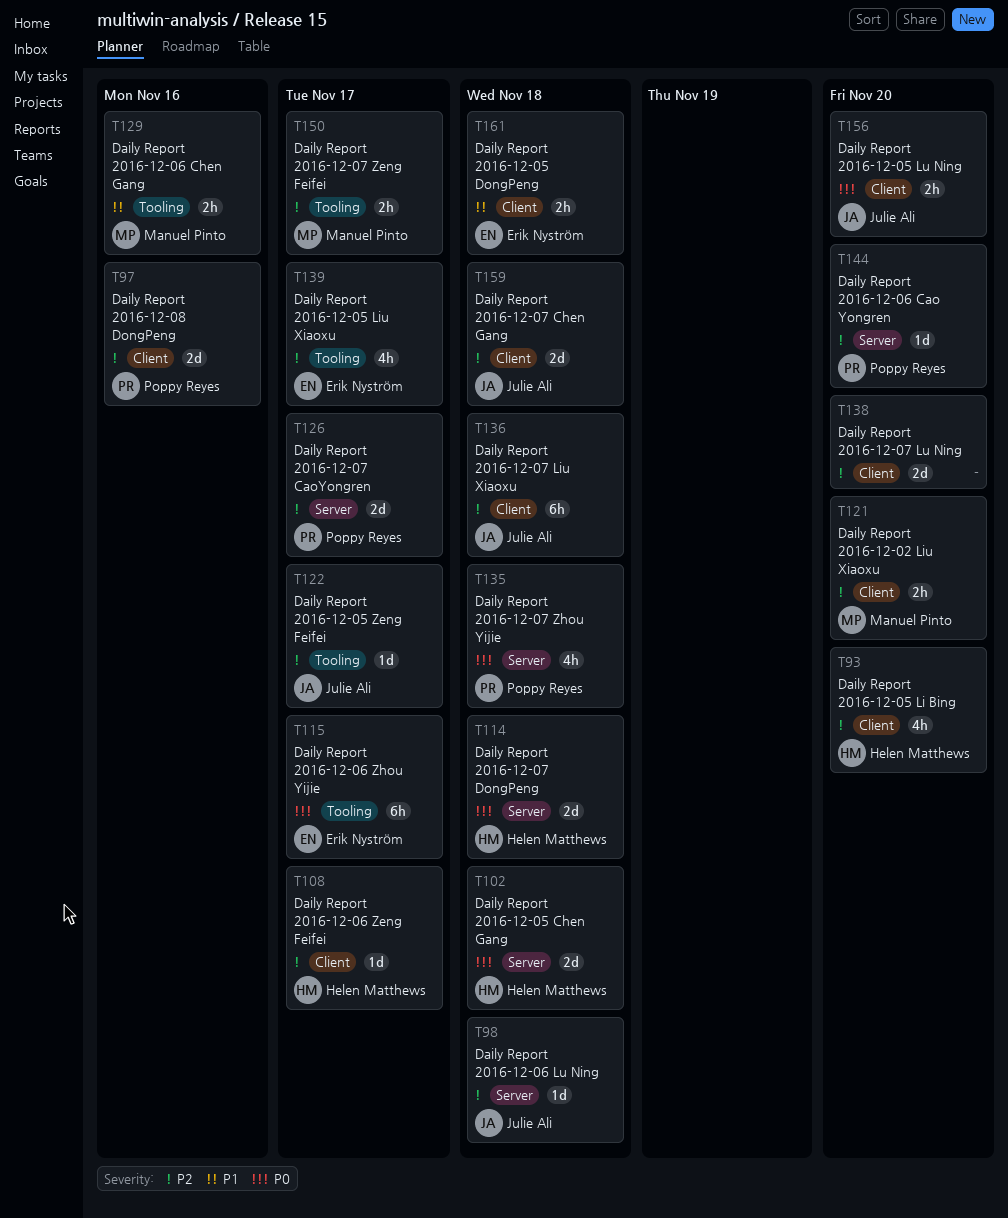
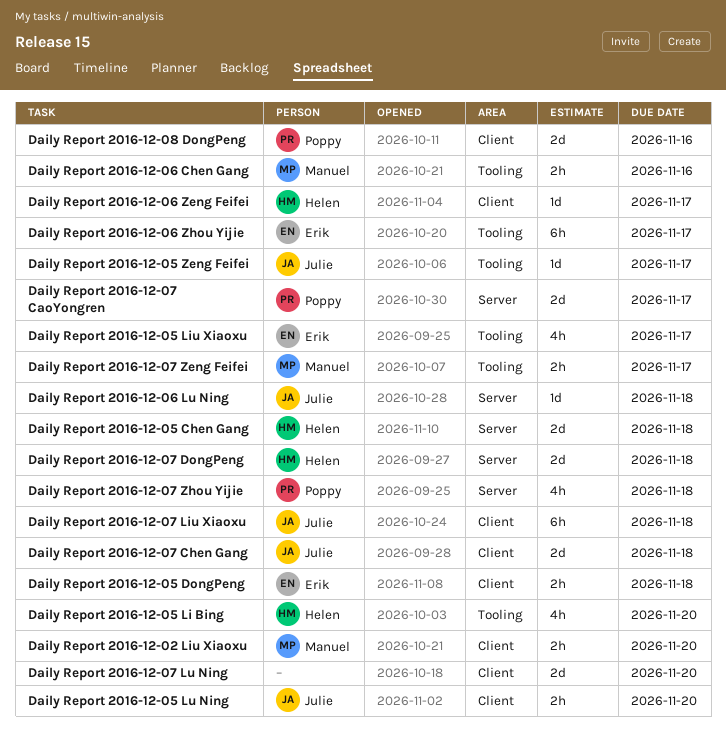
Daily Report 2016-12-05 Li Bing, label: Client -> Tooling
Daily Report 2016-12-06 Cao Yongren: present -> none

